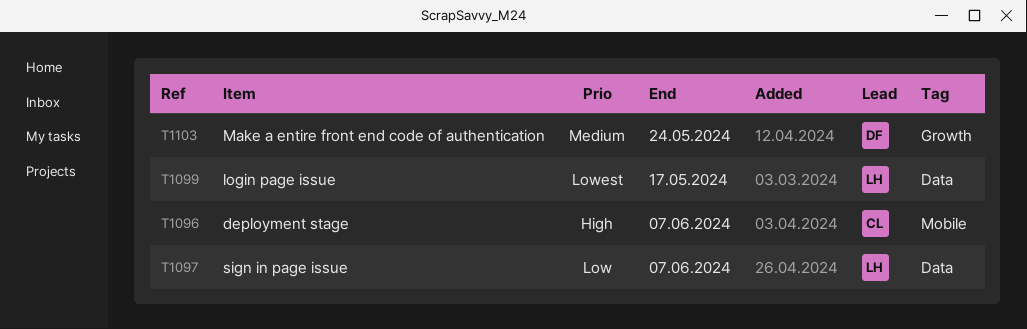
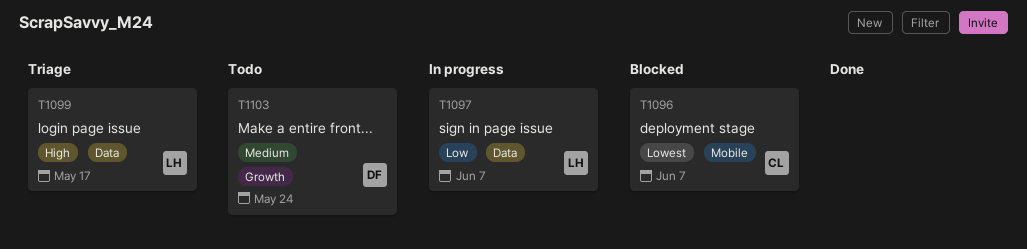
T1096, priority: High -> Lowest
T1099, priority: Lowest -> High

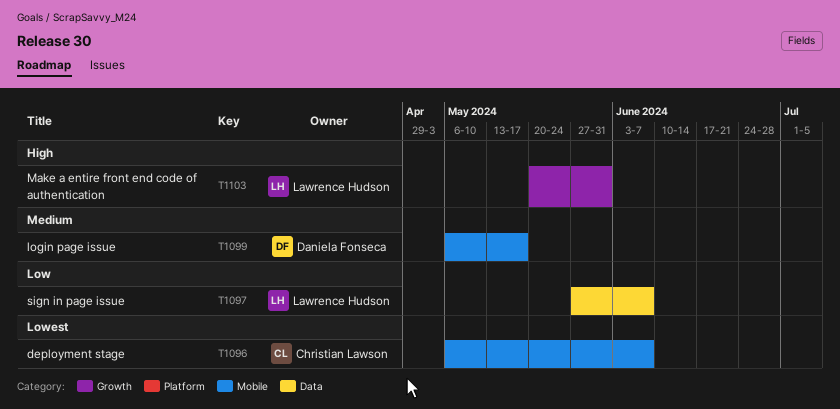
T1099, owner: Lawrence Hudson -> Daniela Fonseca
T1099, priority: High -> Medium
T1099, label: Data -> Mobile
T1103, owner: Daniela Fonseca -> Lawrence Hudson
T1103, priority: Medium -> High
T1103, due: May 24 -> May 31

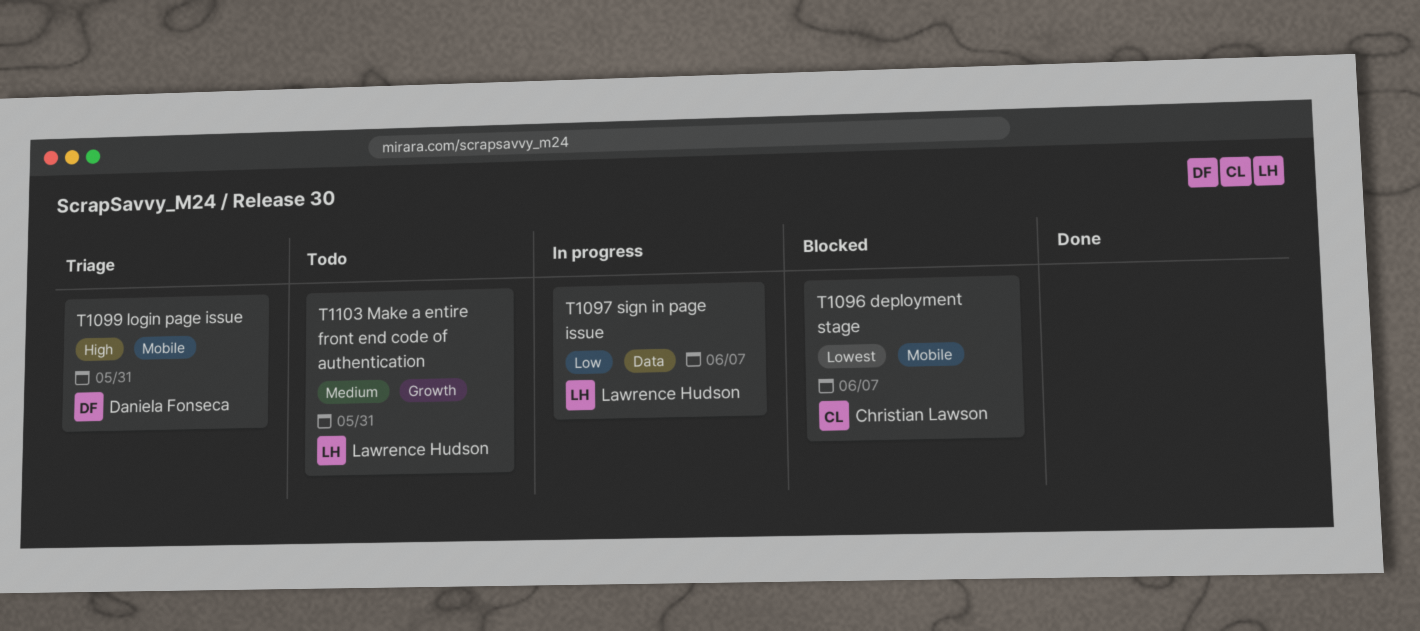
T1099, priority: Medium -> High
T1099, due: May 17 -> May 31
T1103, priority: High -> Medium

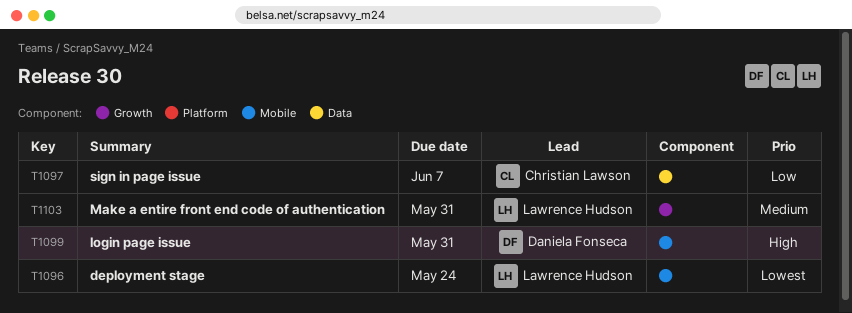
T1096, owner: Christian Lawson -> Lawrence Hudson
T1096, due: Jun 7 -> May 24
T1097, owner: Lawrence Hudson -> Christian Lawson

